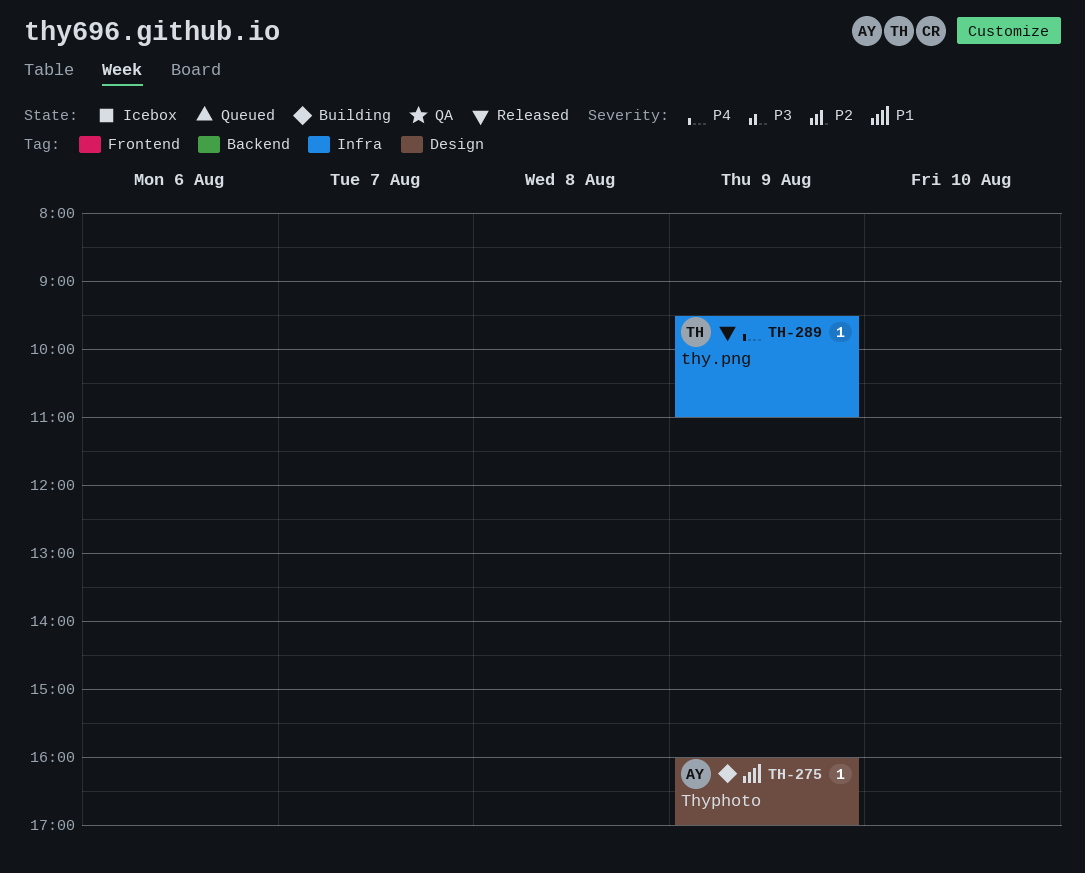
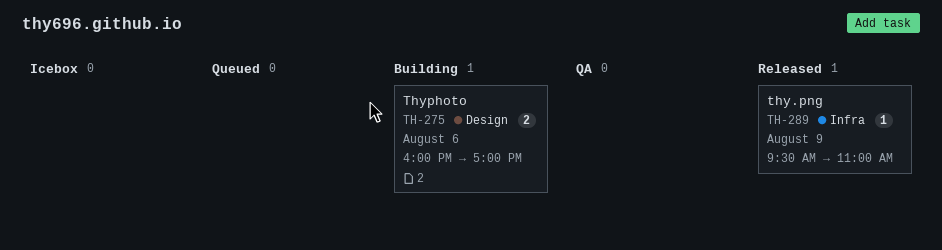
TH-275, estimate: 1 -> 2
TH-275, day: Aug 9 -> Aug 6

